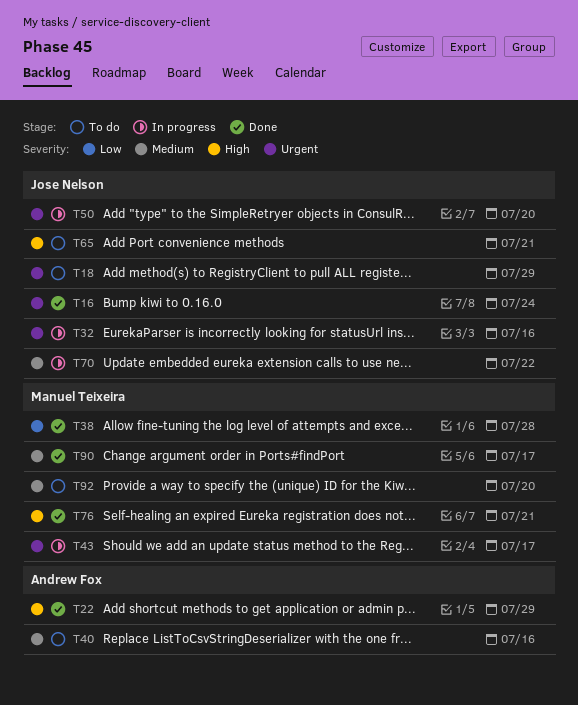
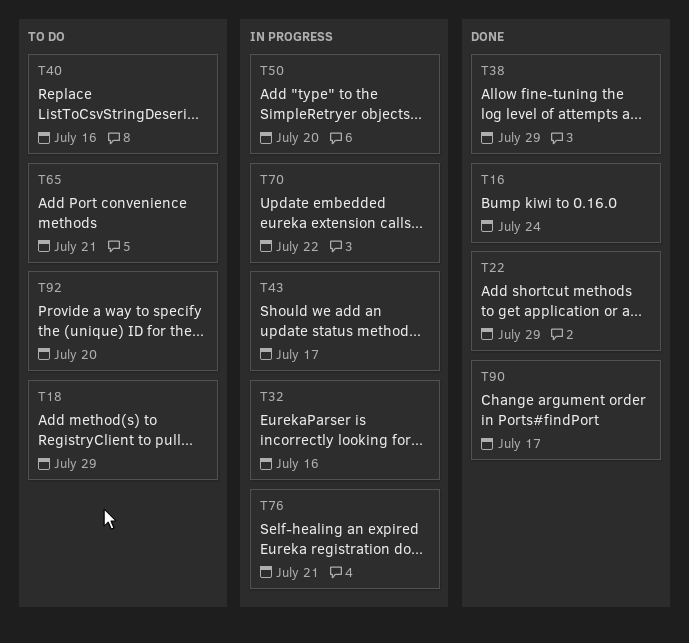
T38, due: Jul 28 -> Jul 29
T76, status: Done -> In progress

